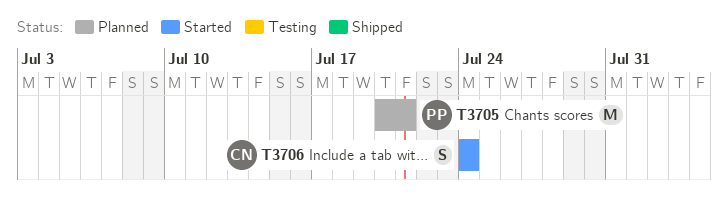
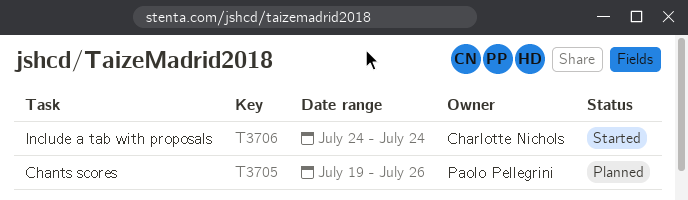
T3705, start: Jul 20 -> Jul 19
T3705, due: Jul 21 -> Jul 26

